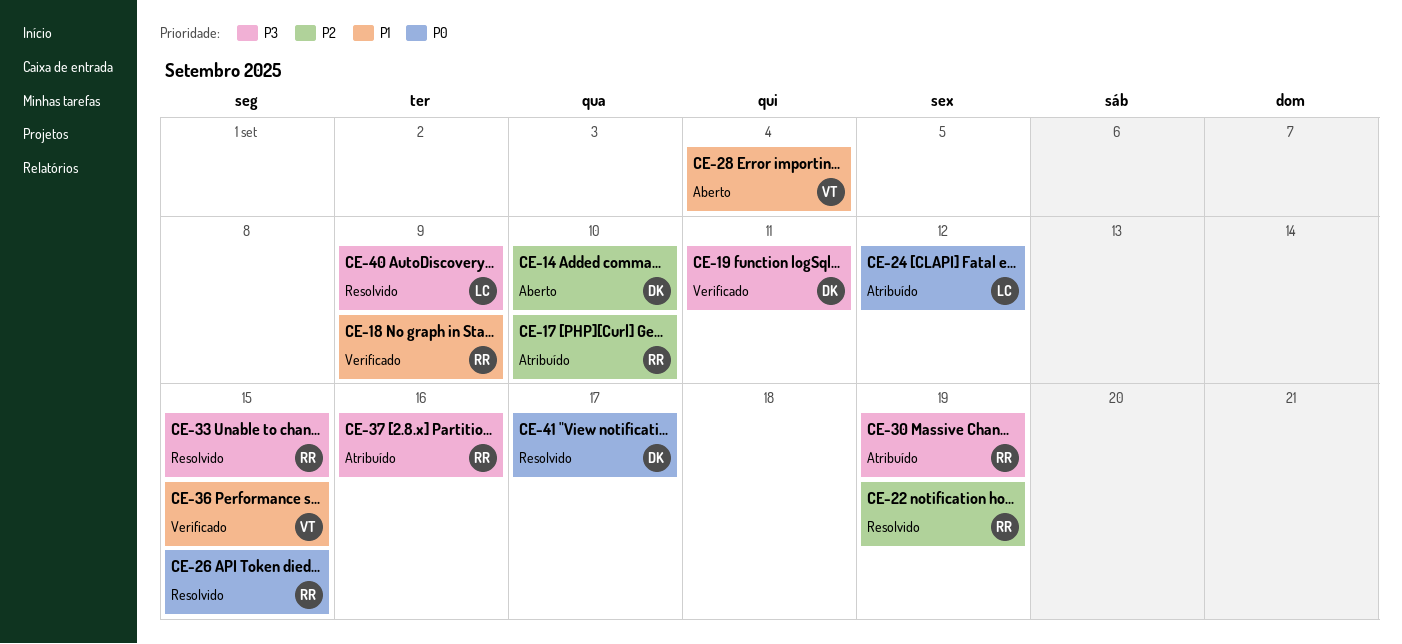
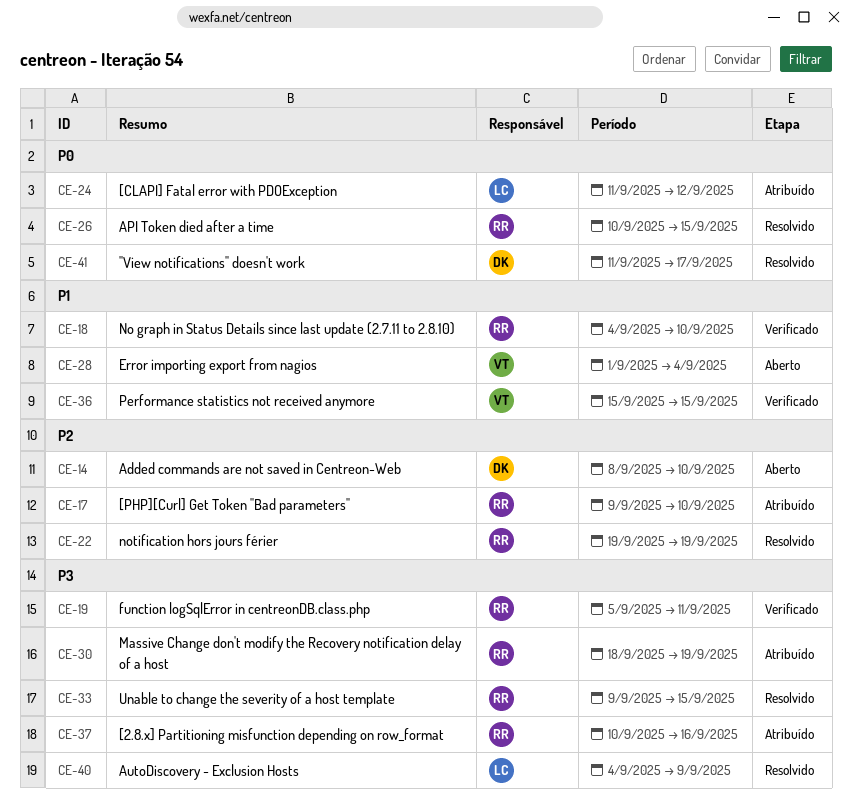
CE-18, due: Sep 9 -> Sep 10
CE-19, owner: DK -> RR

